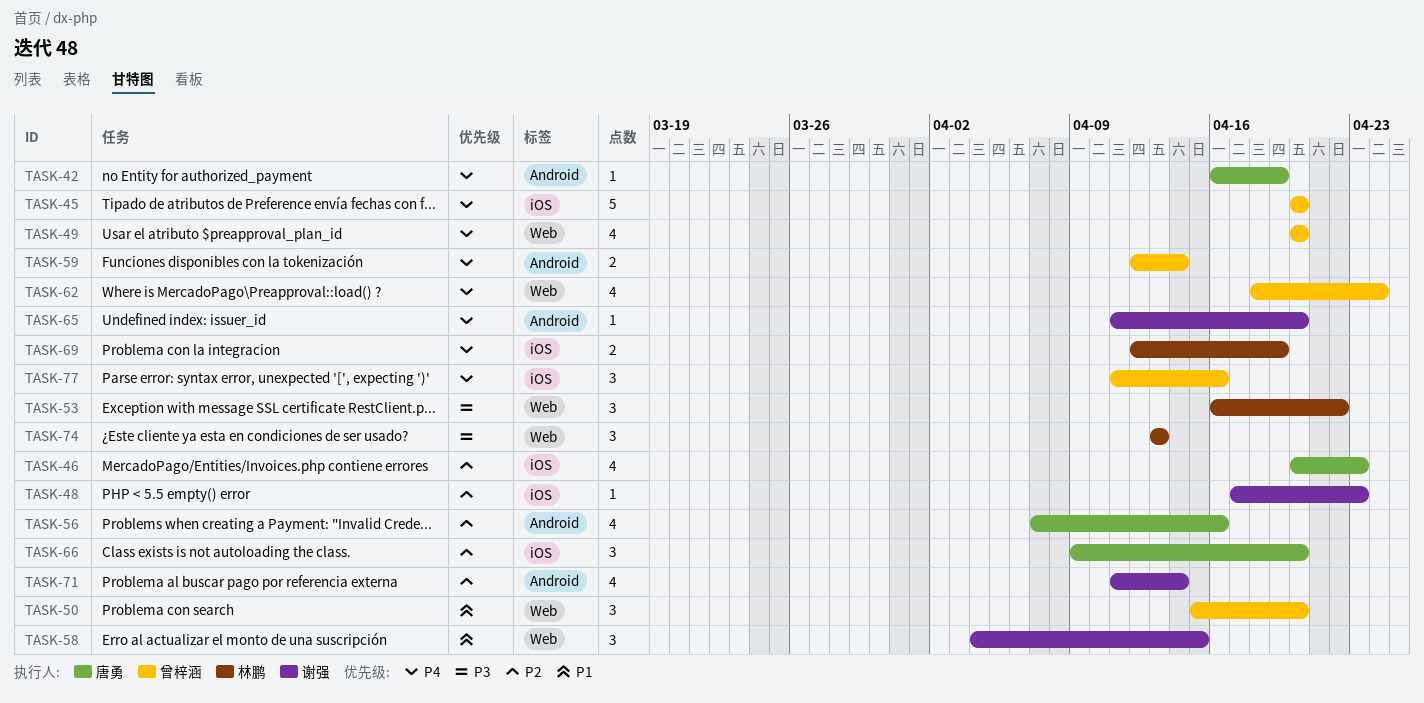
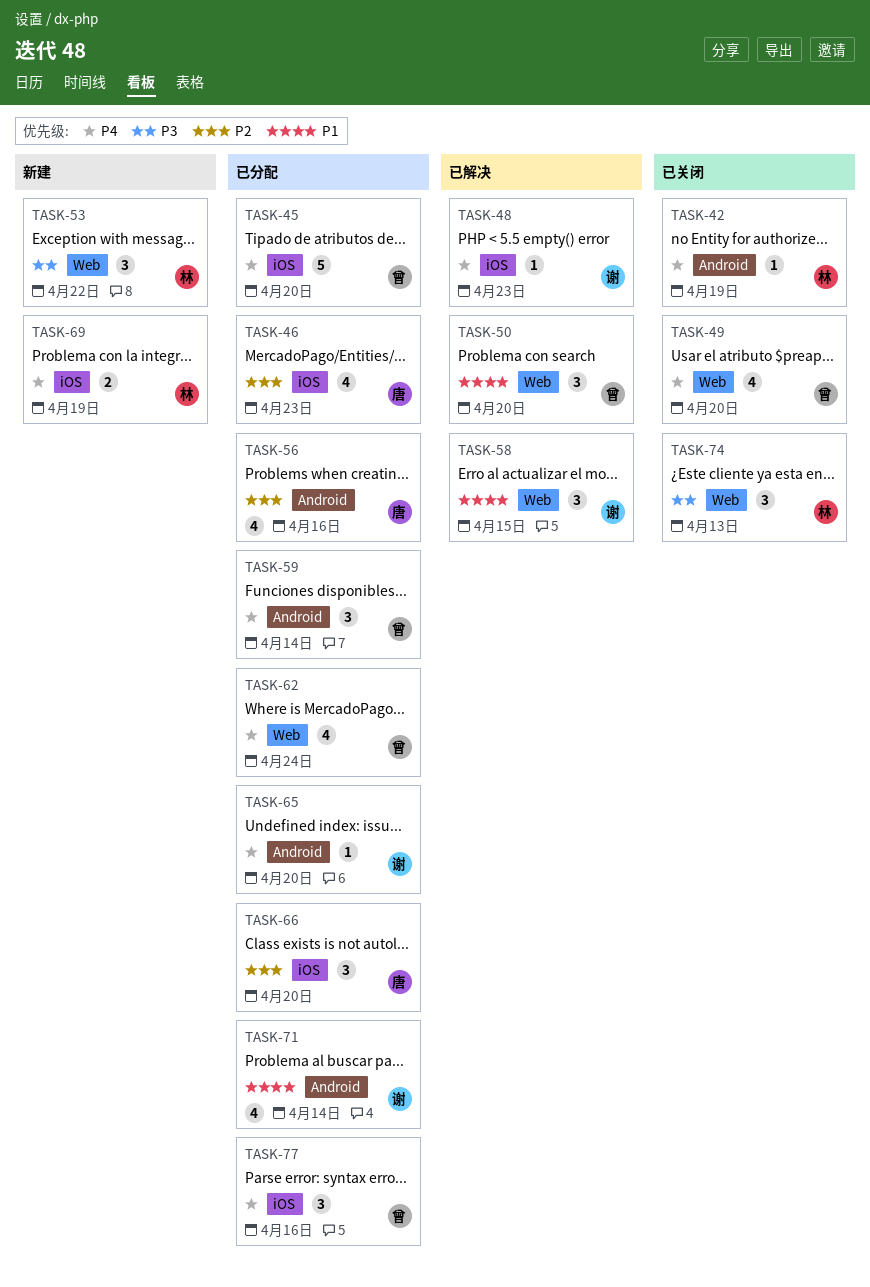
TASK-42, owner: 唐勇 -> 林鹏
TASK-48, priority: P2 -> P4
TASK-59, estimate: 2 -> 3
TASK-71, priority: P2 -> P1

